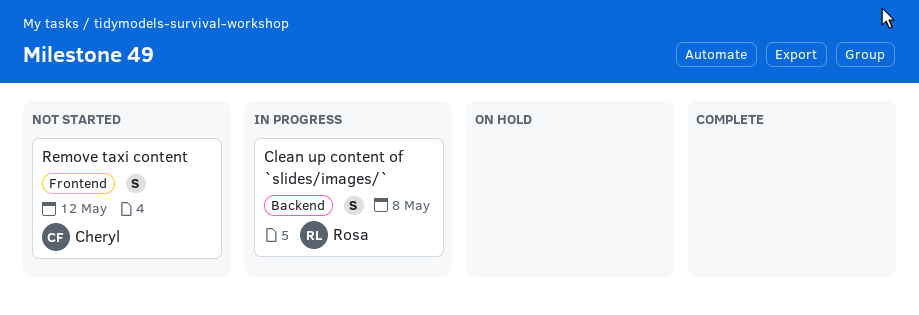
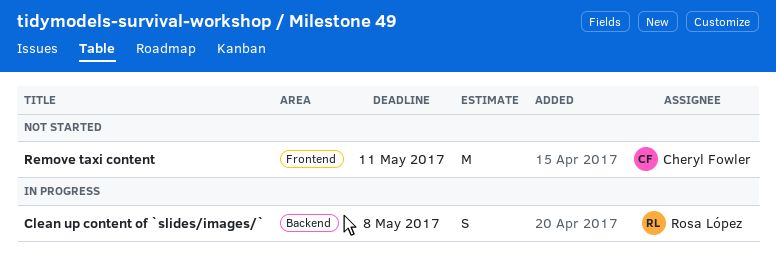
Remove taxi content, estimate: S -> M
Remove taxi content, due: May 12 -> May 11

